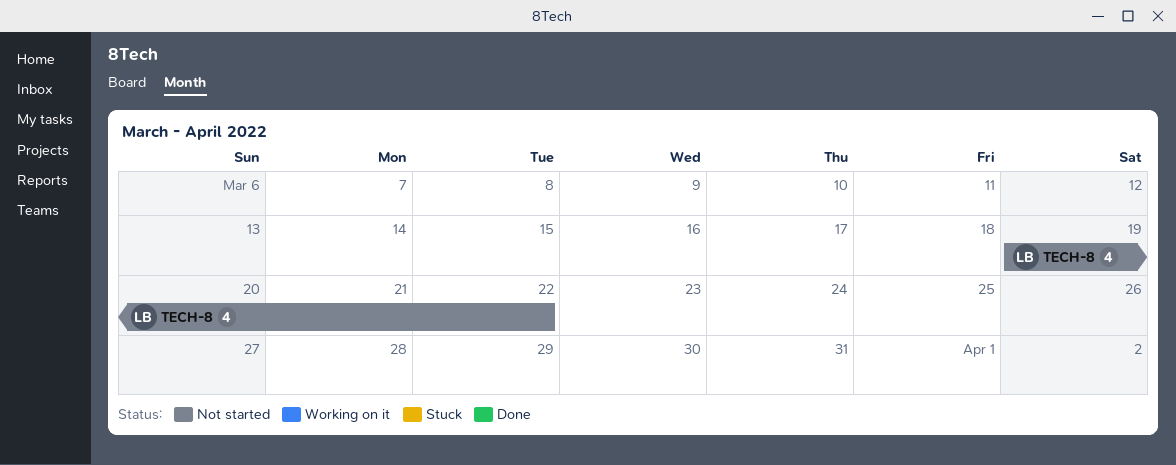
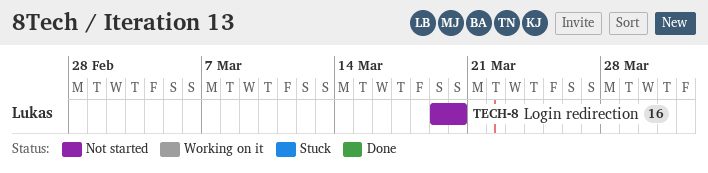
TECH-8, estimate: 4 -> 16
TECH-8, due: Mar 22 -> Mar 20

